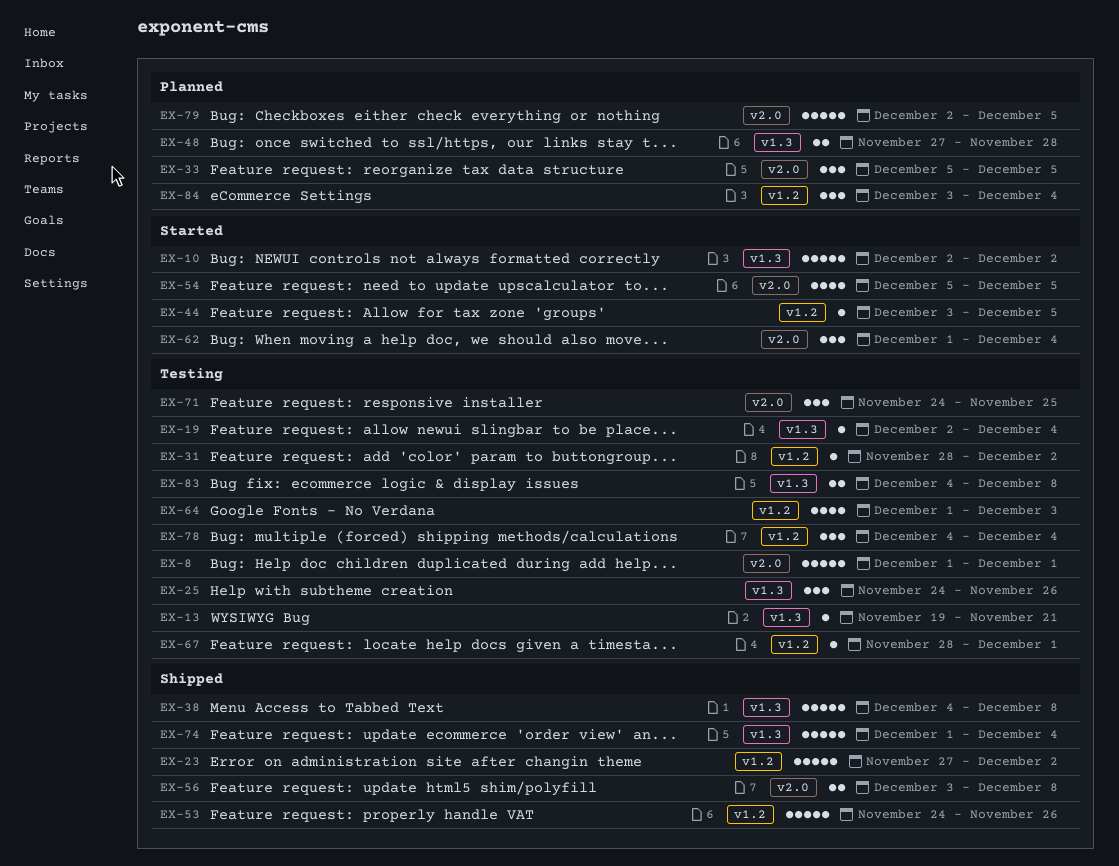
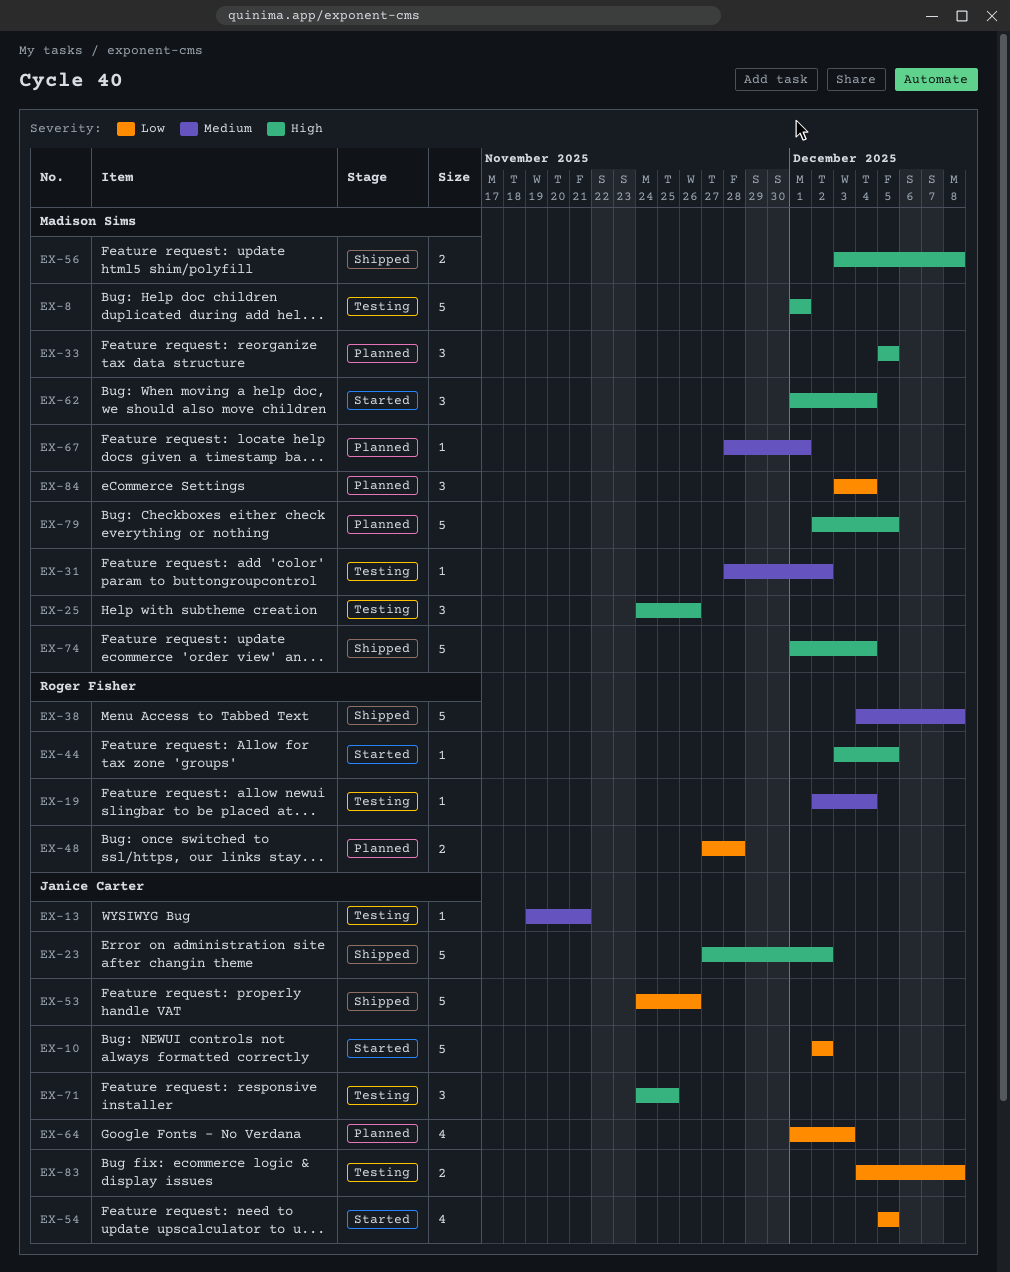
EX-64, status: Testing -> Planned
EX-67, status: Testing -> Planned
EX-78: present -> none

